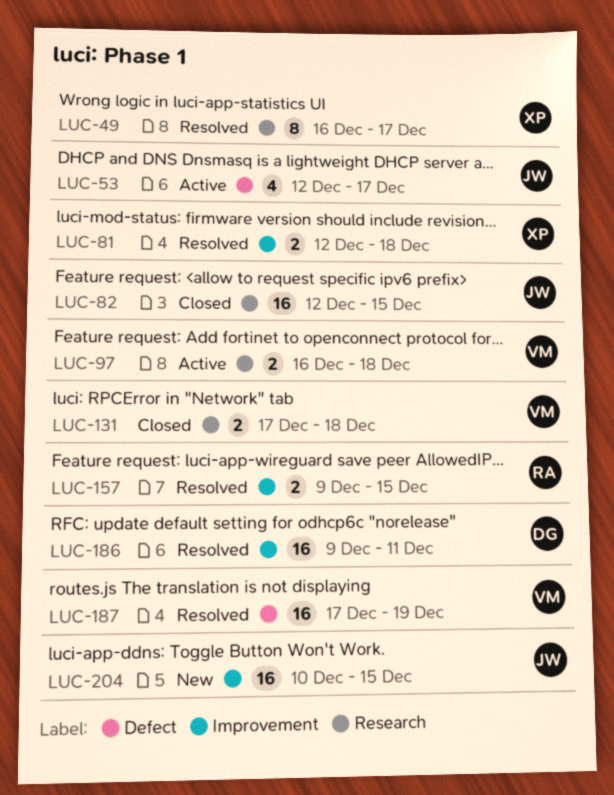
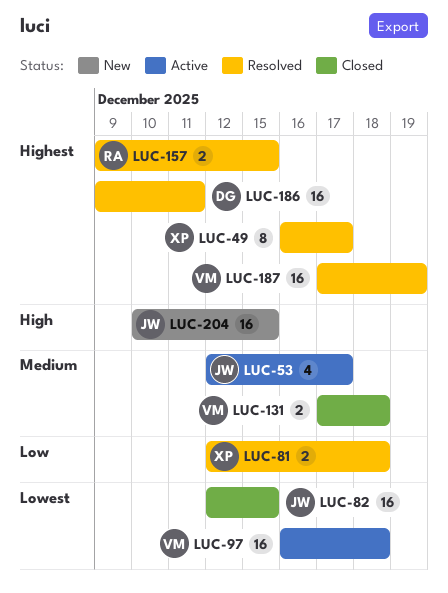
LUC-97, estimate: 2 -> 16

